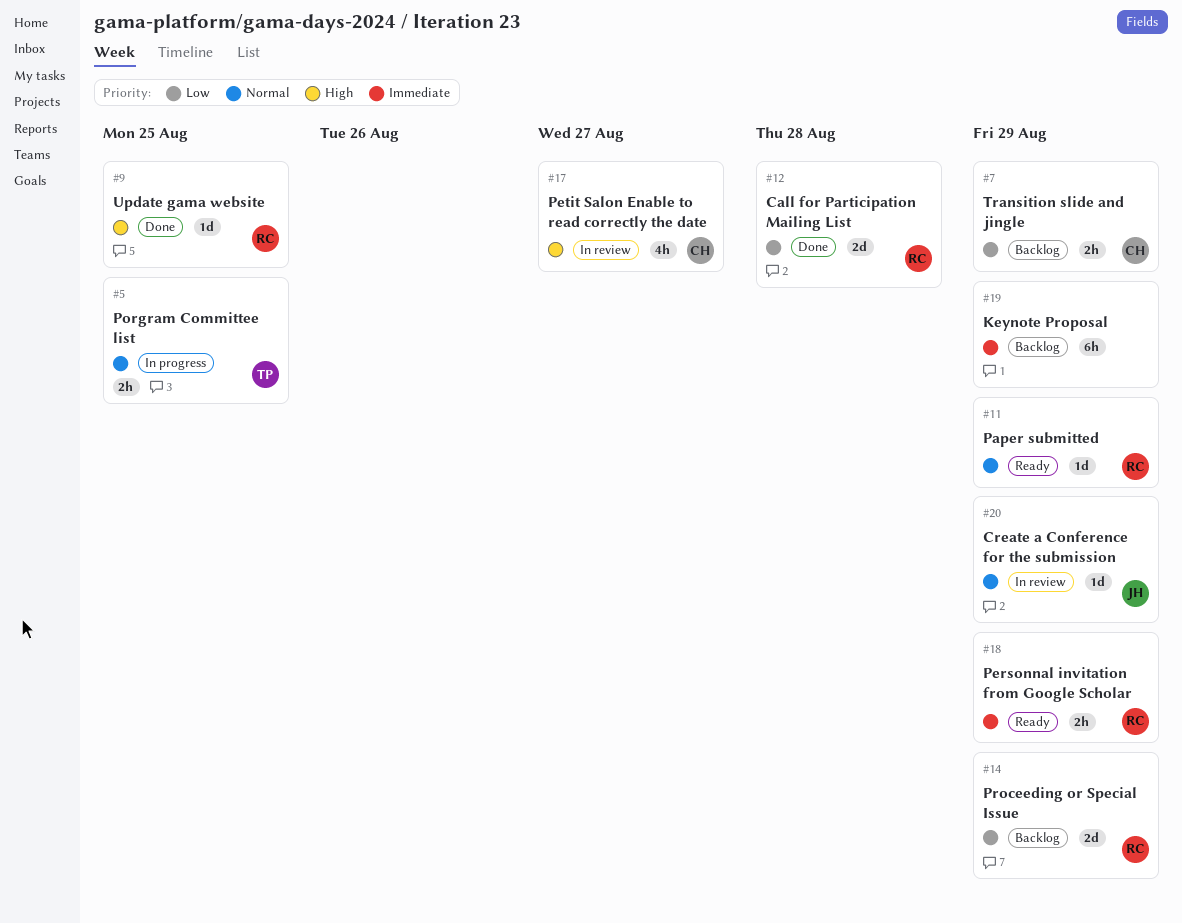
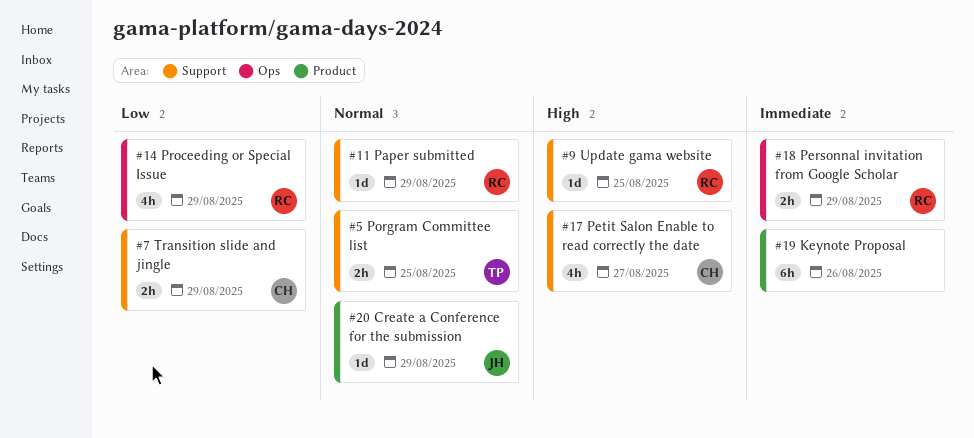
#12: present -> none
#14, estimate: 2d -> 4h
#19, due: Aug 29 -> Aug 26

